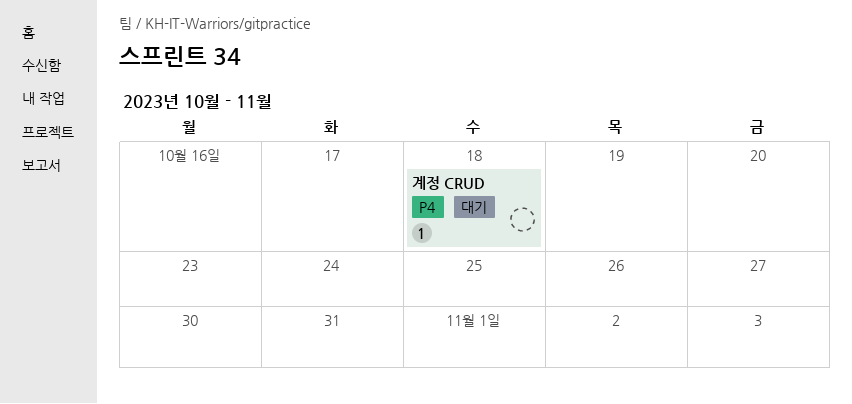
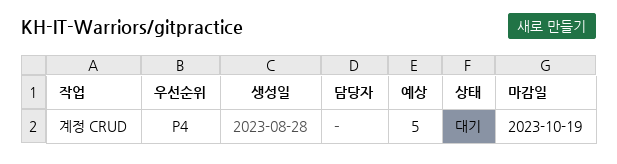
계정 CRUD, estimate: 1 -> 5
계정 CRUD, due: Oct 18 -> Oct 19

